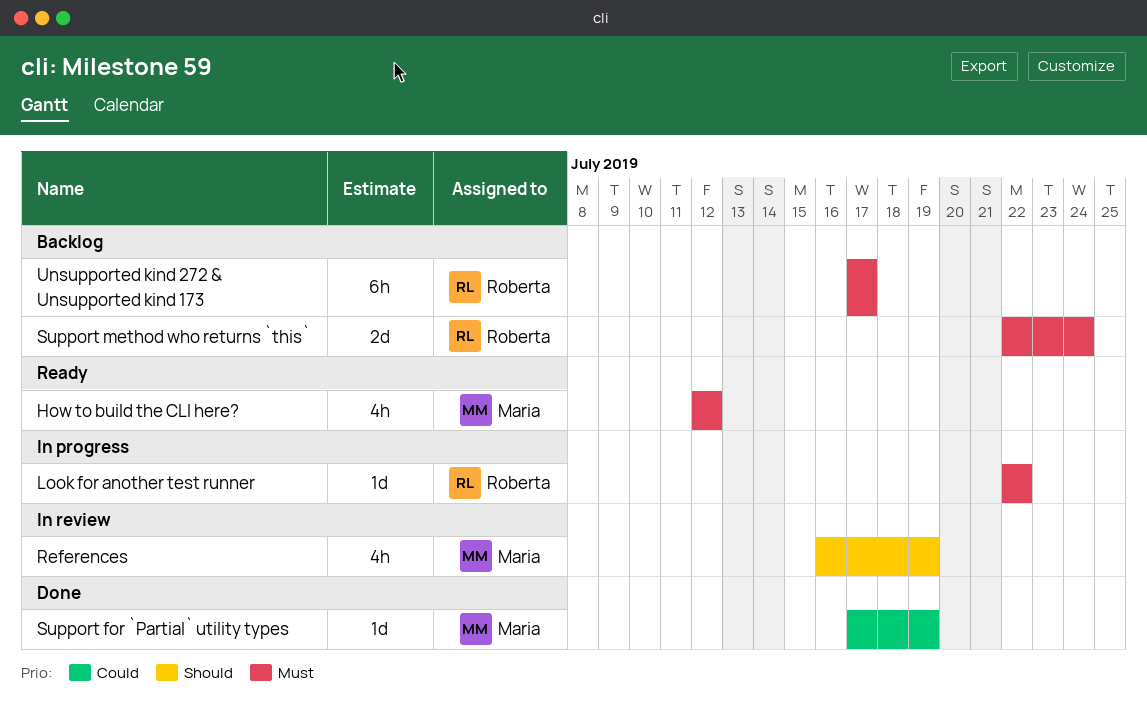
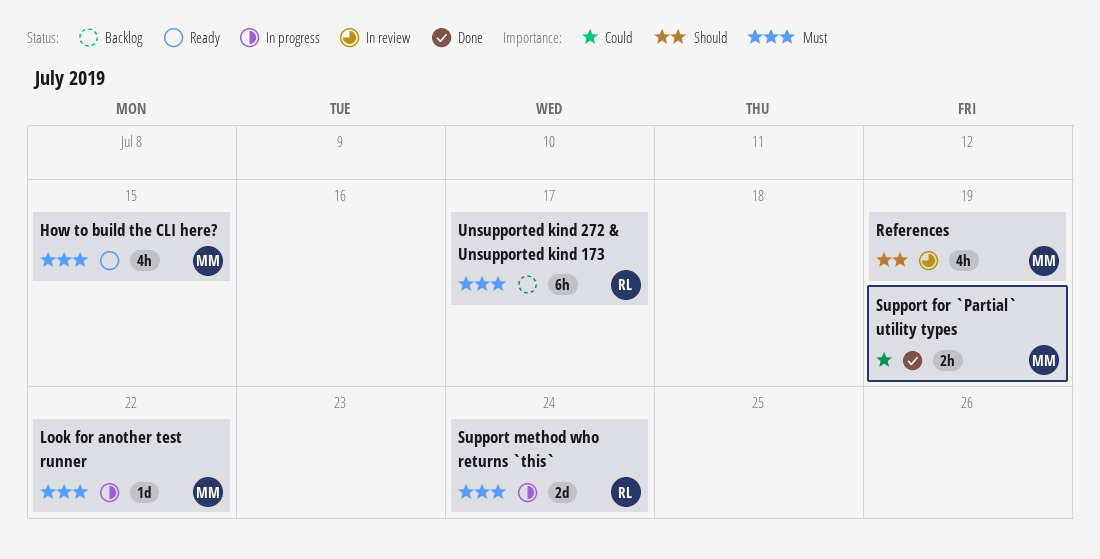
How to build the CLI here?, due: Jul 12 -> Jul 15
Look for another test runner, owner: Roberta -> Maria
Support for `Partial` utility types, estimate: 1d -> 2h
Support method who returns `this`, status: Backlog -> In progress

